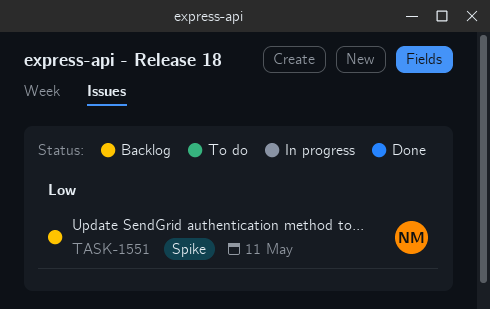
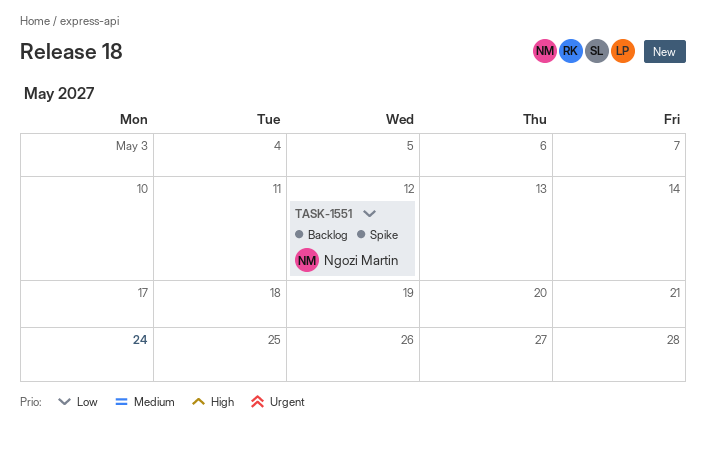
TASK-1551, due: May 11 -> May 12

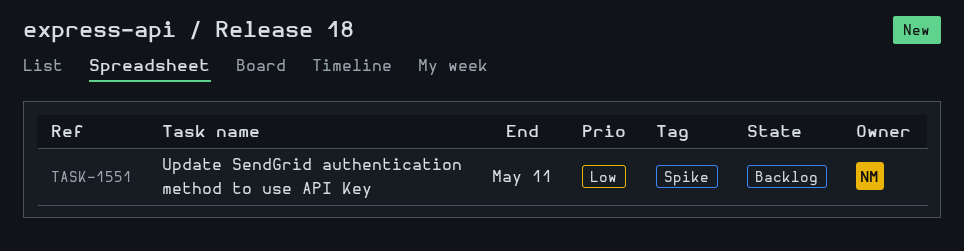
TASK-1551, due: May 12 -> May 11

